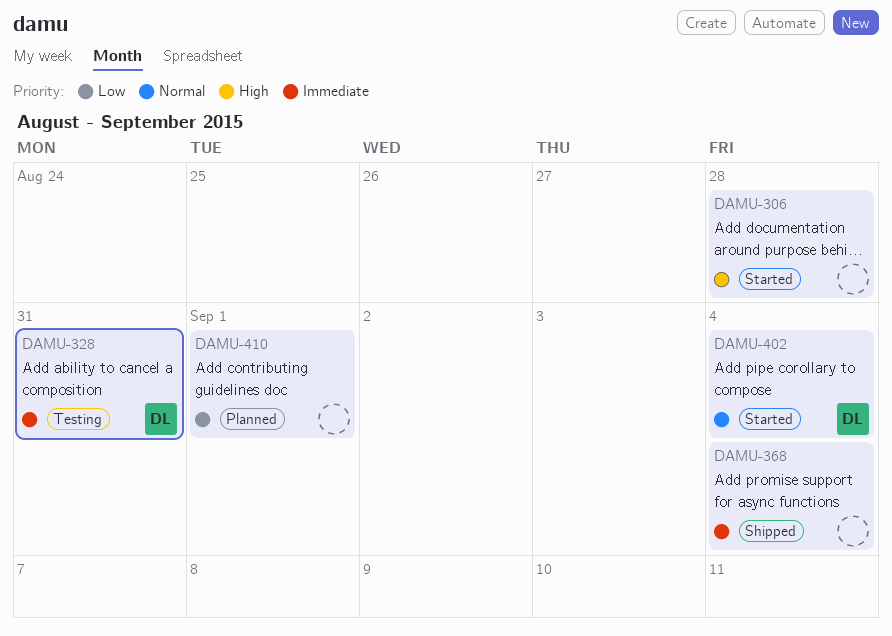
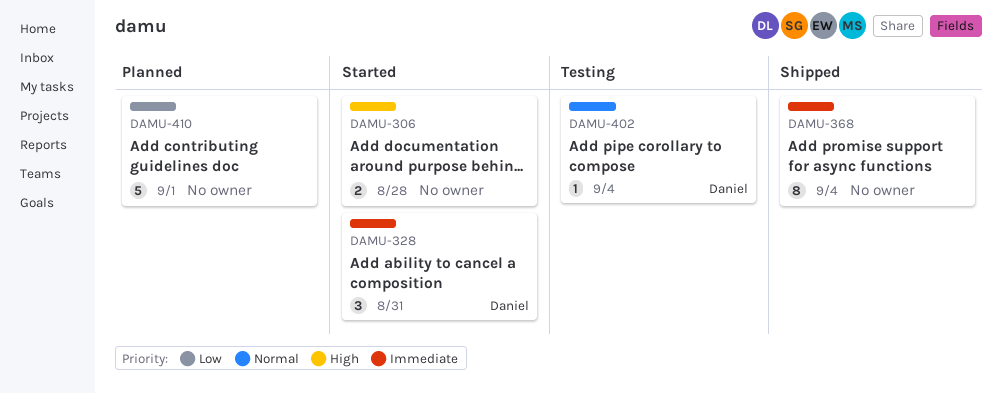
DAMU-328, status: Testing -> Started
DAMU-402, status: Started -> Testing

